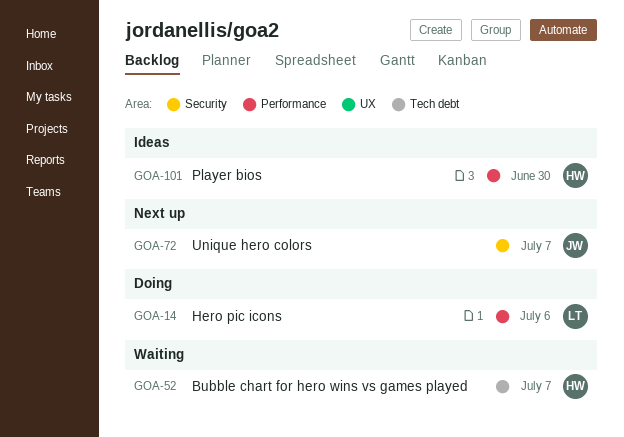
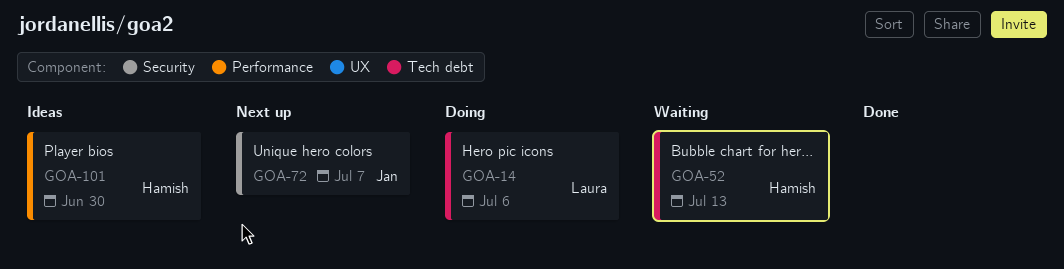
GOA-14, label: Performance -> Tech debt
GOA-52, due: Jul 7 -> Jul 13

